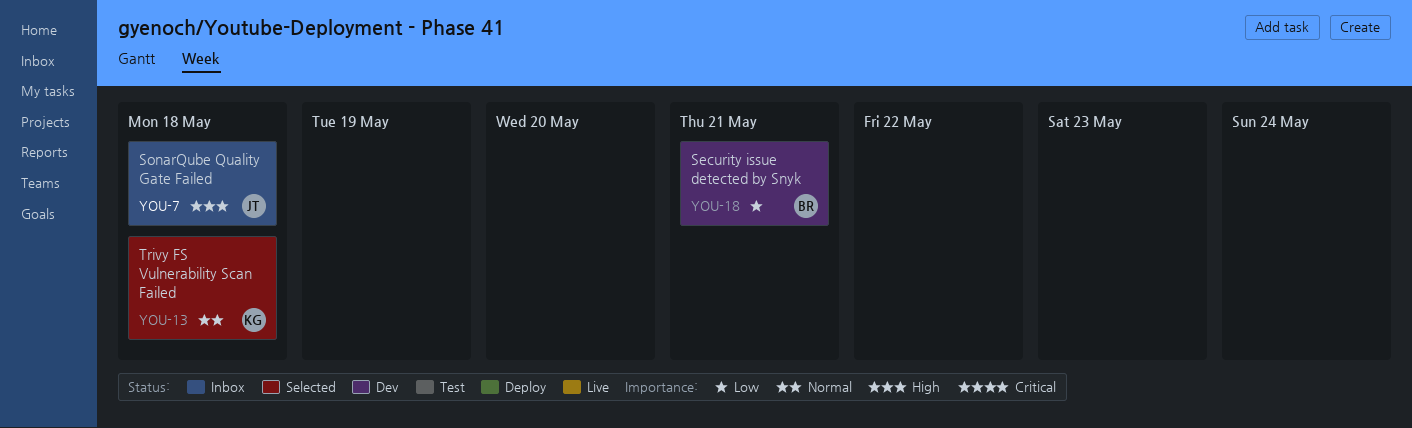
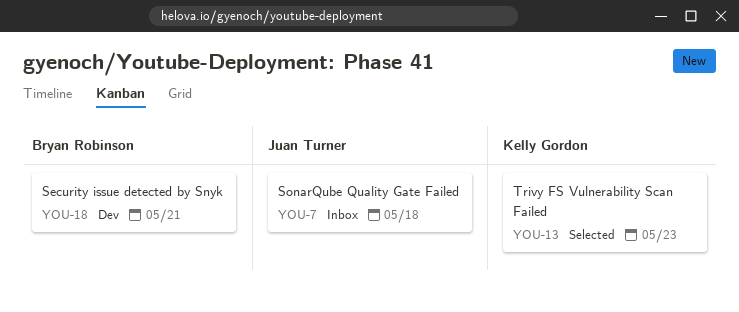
YOU-13, due: May 18 -> May 23

